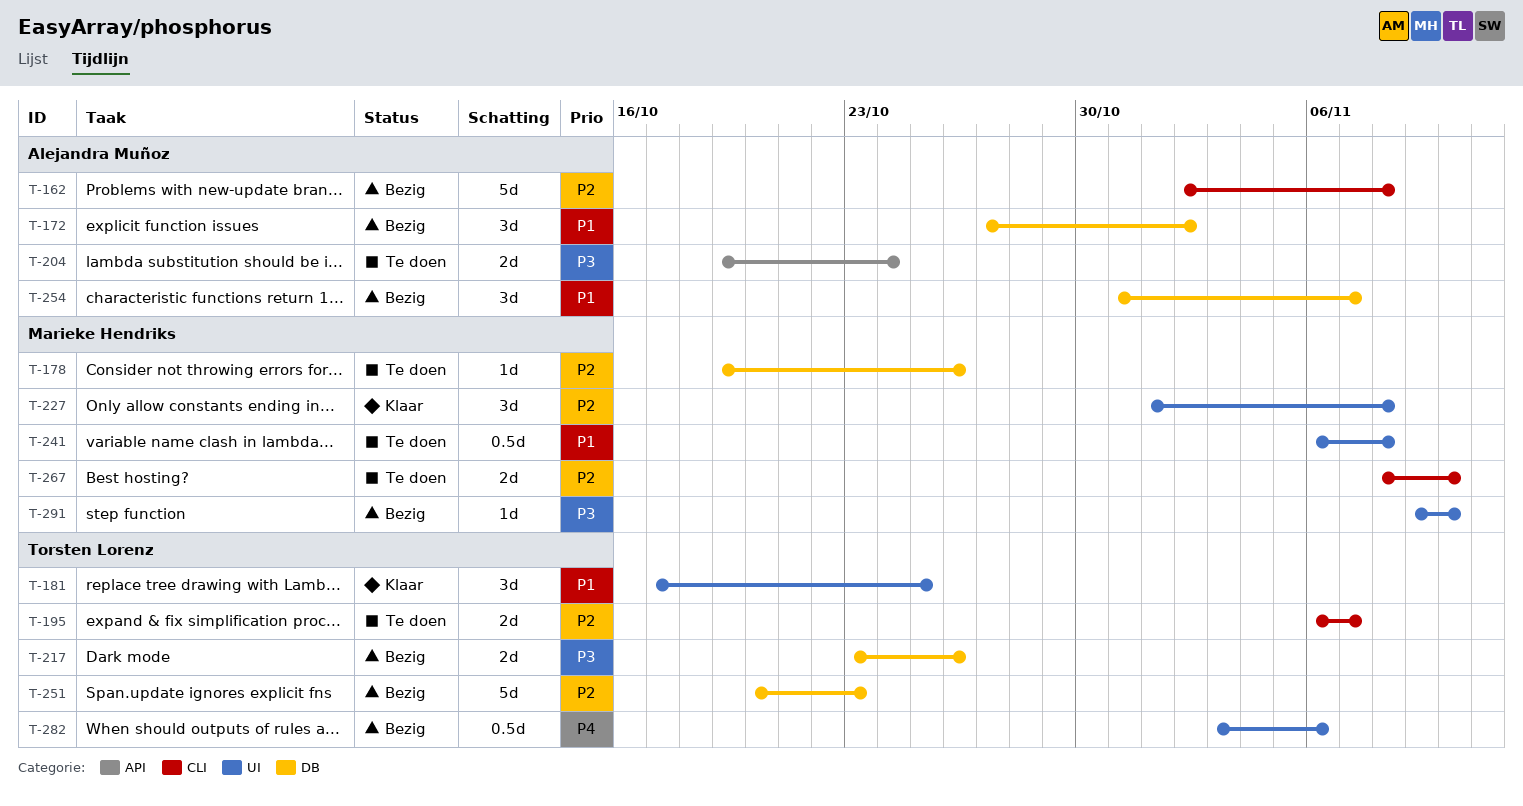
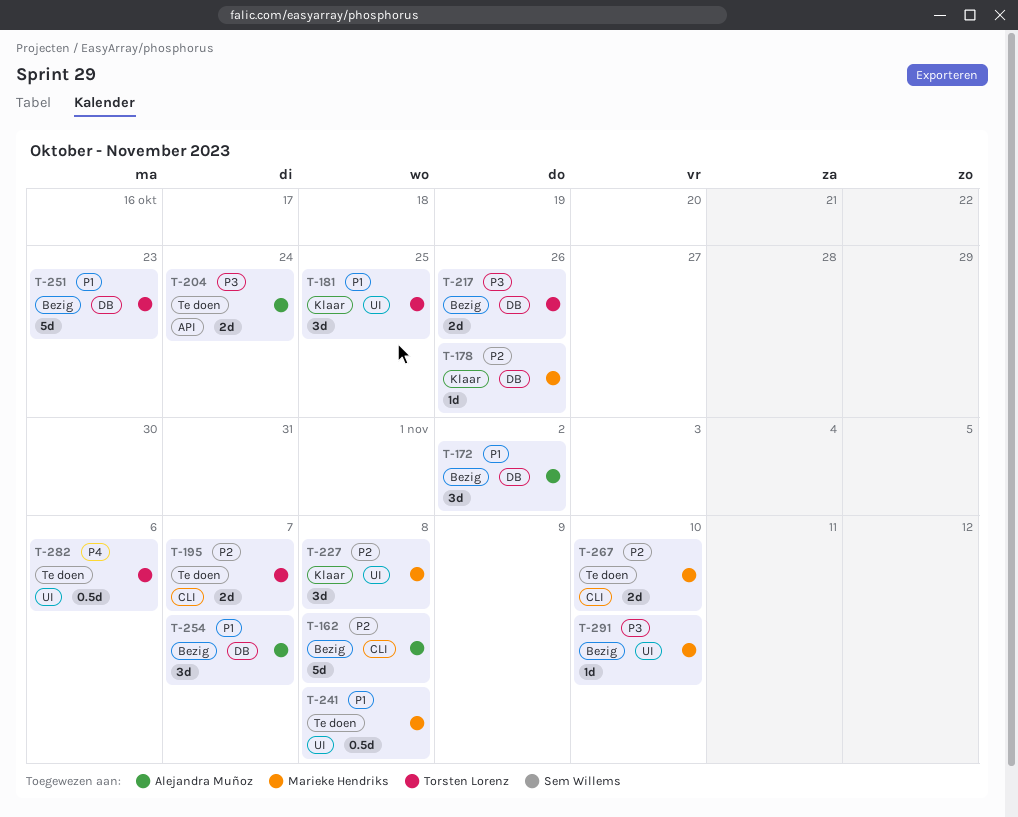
T-178, status: Te doen -> Klaar
T-251, priority: P2 -> P1
T-282, status: Bezig -> Te doen

